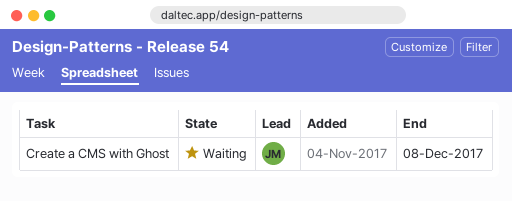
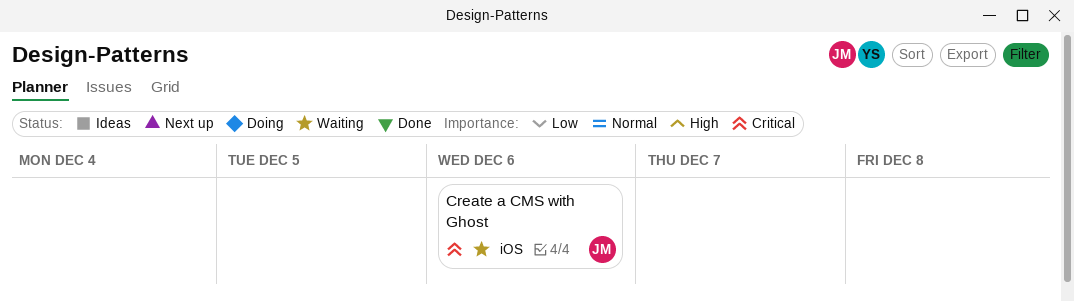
Create a CMS with Ghost, due: Dec 8 -> Dec 6

